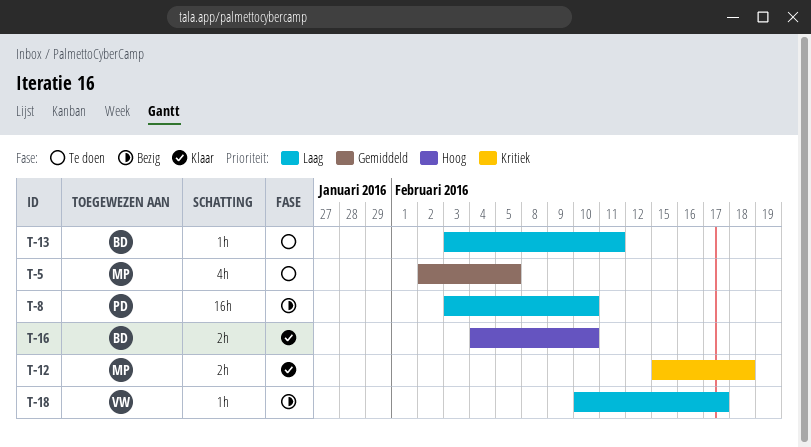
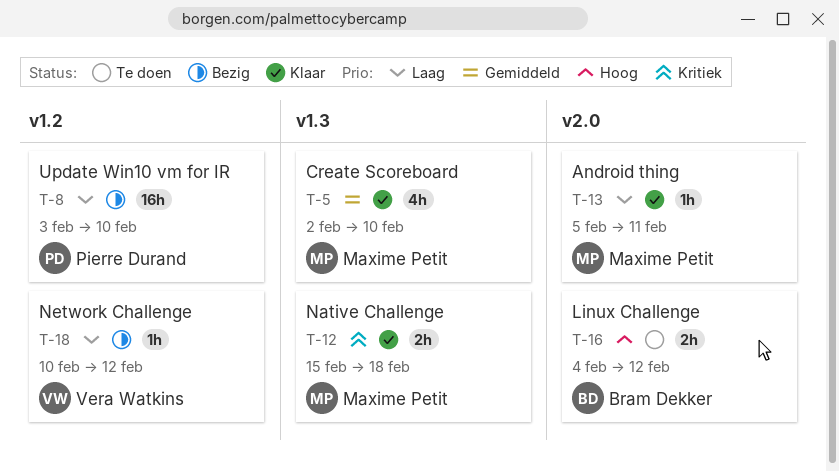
T-5, status: Te doen -> Klaar
T-5, due: Feb 5 -> Feb 10
T-13, status: Te doen -> Klaar
T-13, owner: Bram Dekker -> Maxime Petit
T-13, start: Feb 3 -> Feb 5
T-16, status: Klaar -> Te doen
T-16, due: Feb 10 -> Feb 12
T-18, due: Feb 17 -> Feb 12

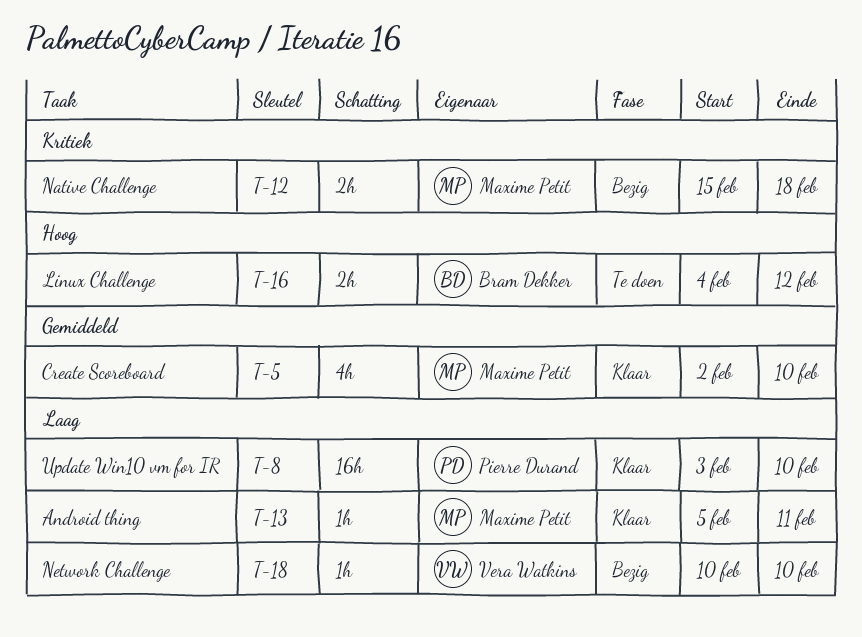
T-8, status: Bezig -> Klaar
T-12, status: Klaar -> Bezig
T-18, due: Feb 12 -> Feb 10

